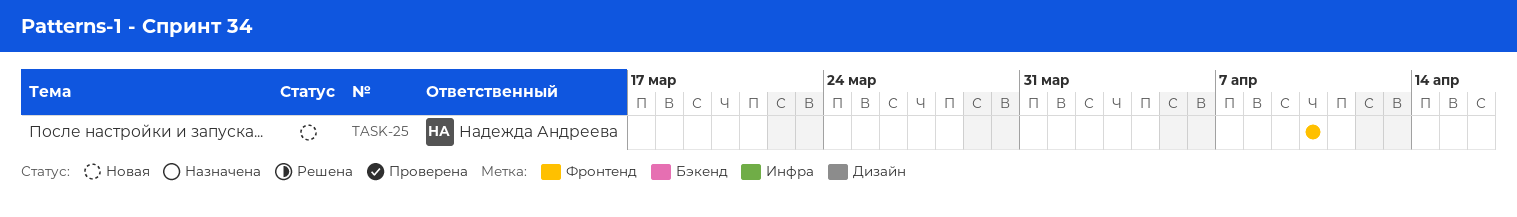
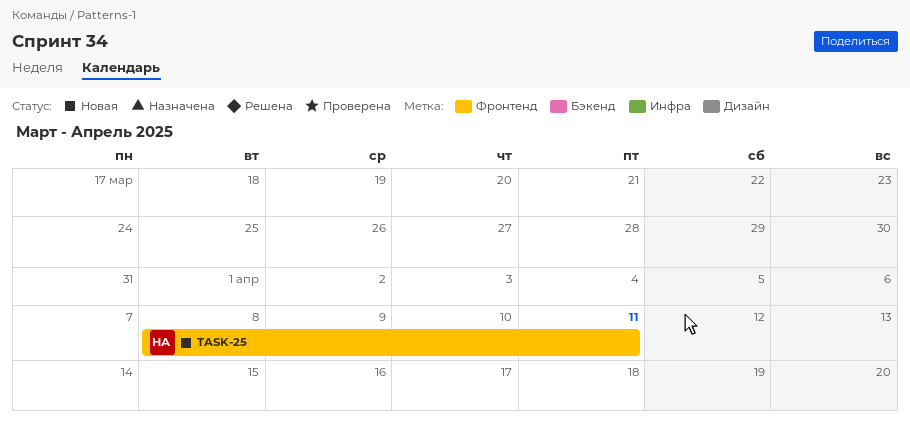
TASK-25, start: Apr 10 -> Apr 8
TASK-25, due: Apr 10 -> Apr 11

